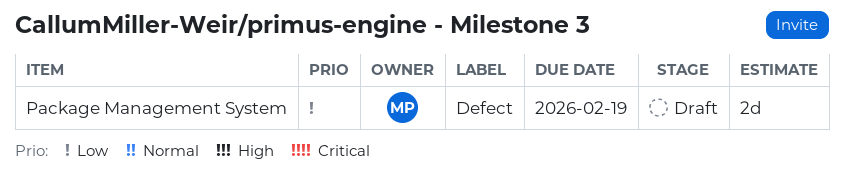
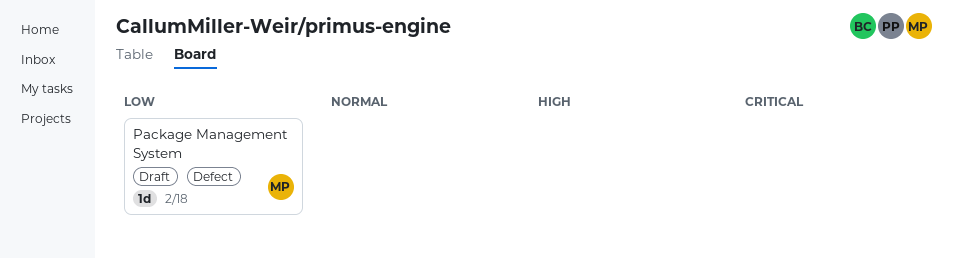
Package Management System, estimate: 2d -> 1d
Package Management System, due: Feb 19 -> Feb 18

